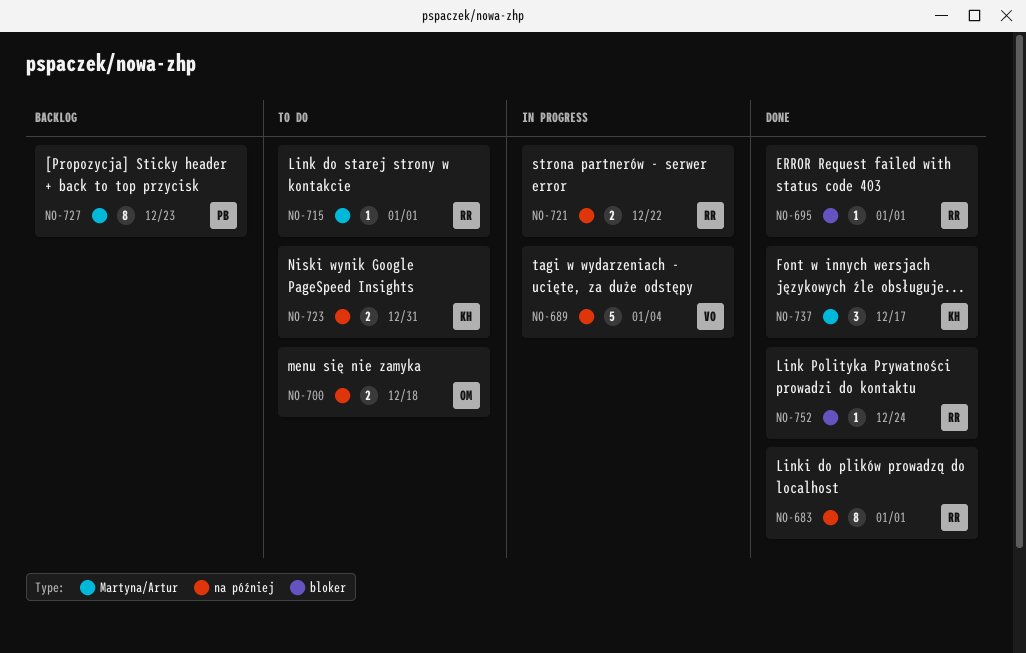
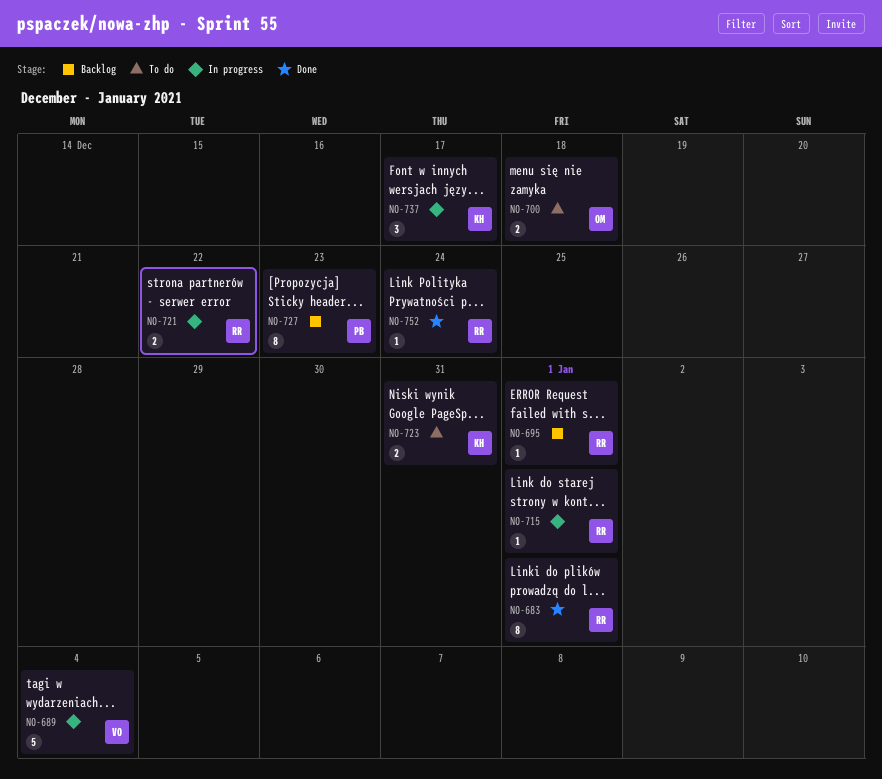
NO-695, status: Done -> Backlog
NO-715, status: To do -> In progress
NO-737, status: Done -> In progress

